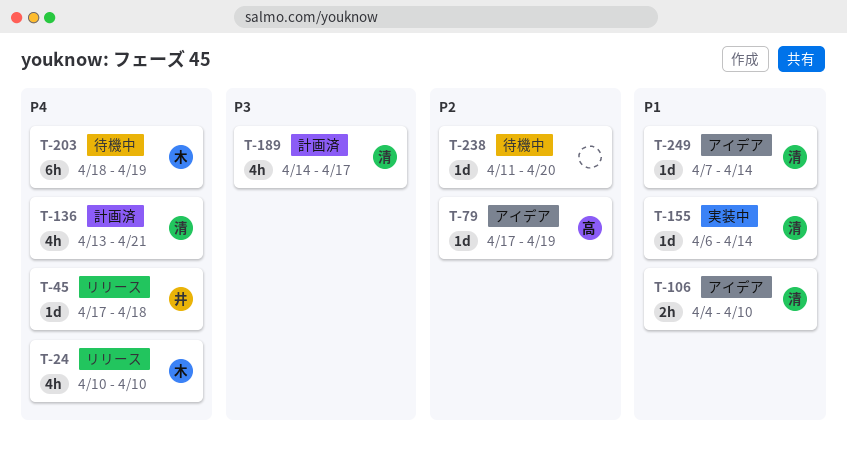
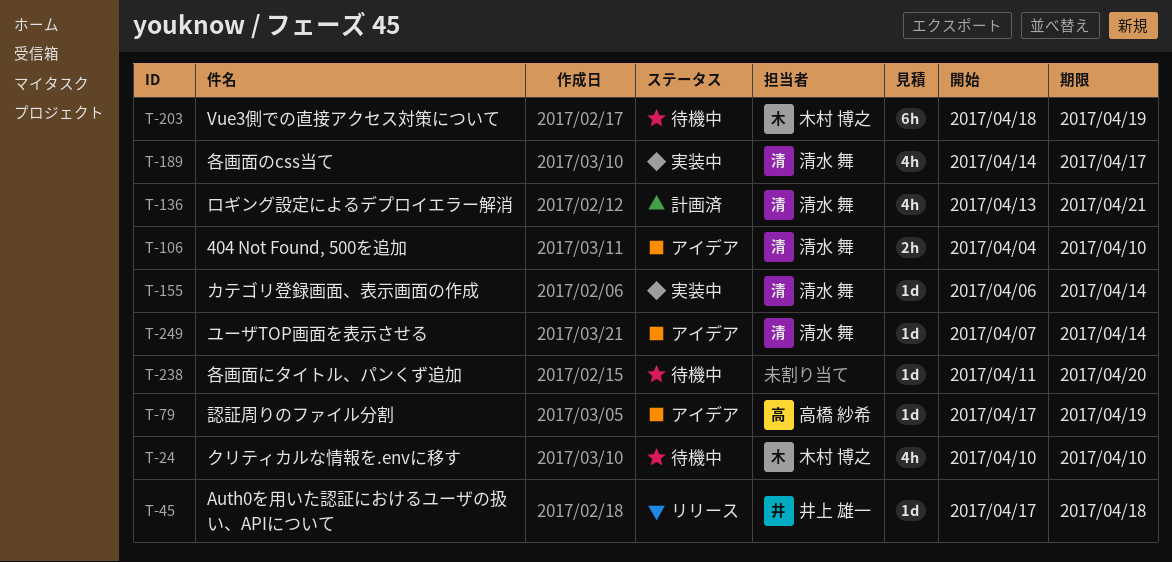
T-24, status: リリース -> 待機中
T-189, status: 計画済 -> 実装中

